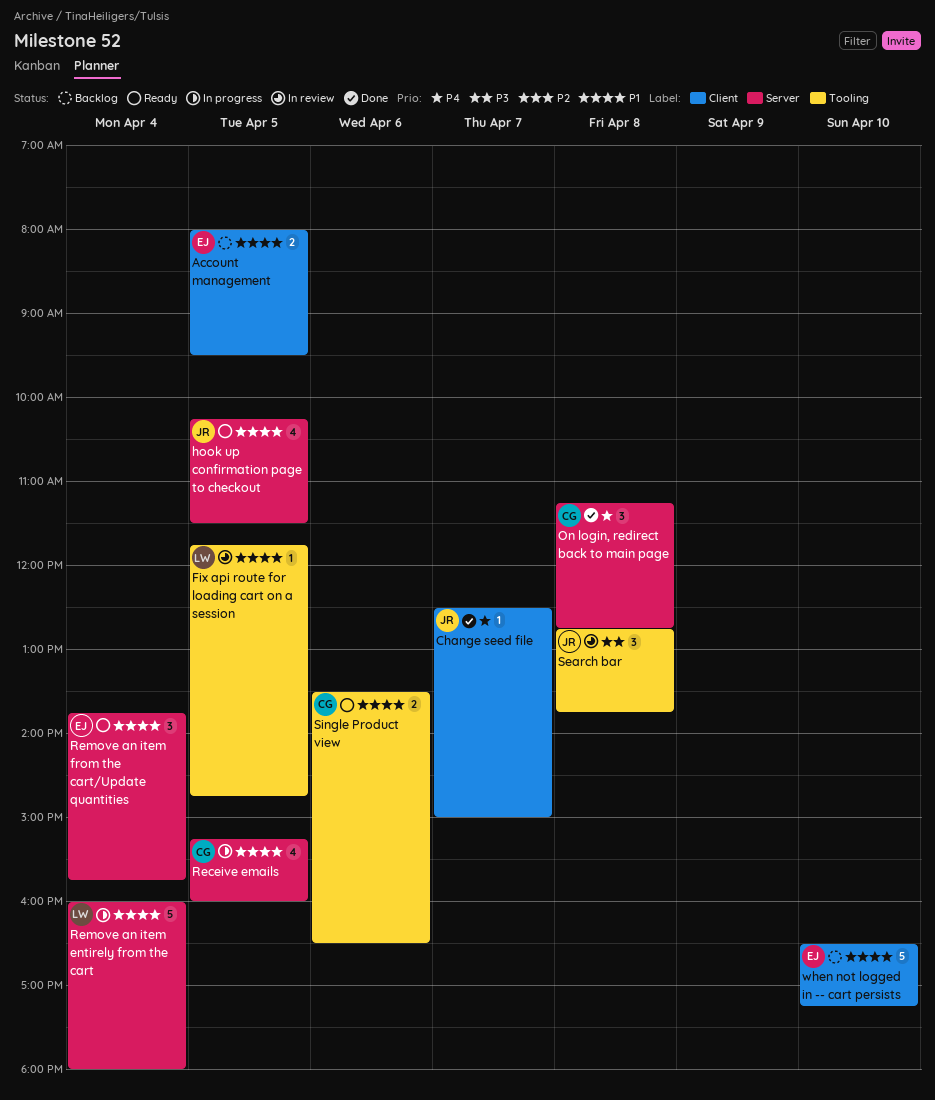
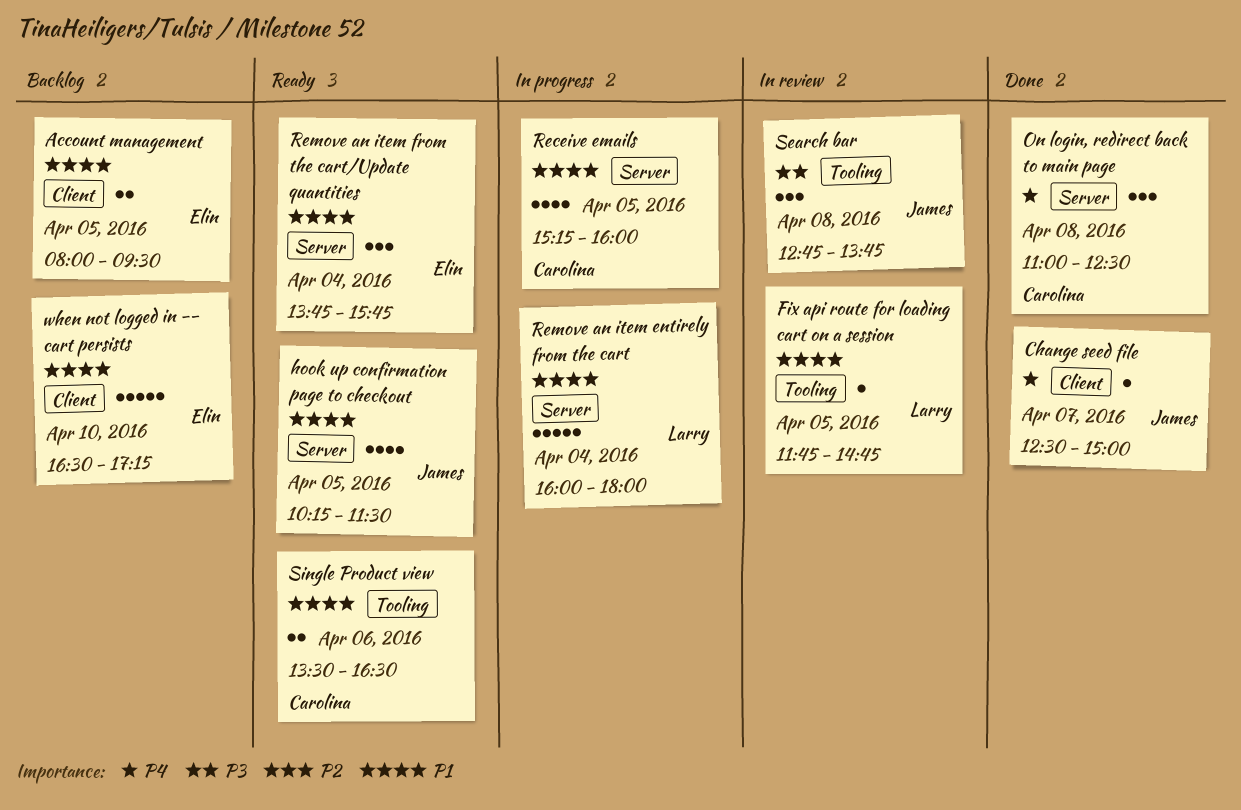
On login, redirect back to main page, begins: 11:15 -> 11:00
On login, redirect back to main page, ends: 12:45 -> 12:30

